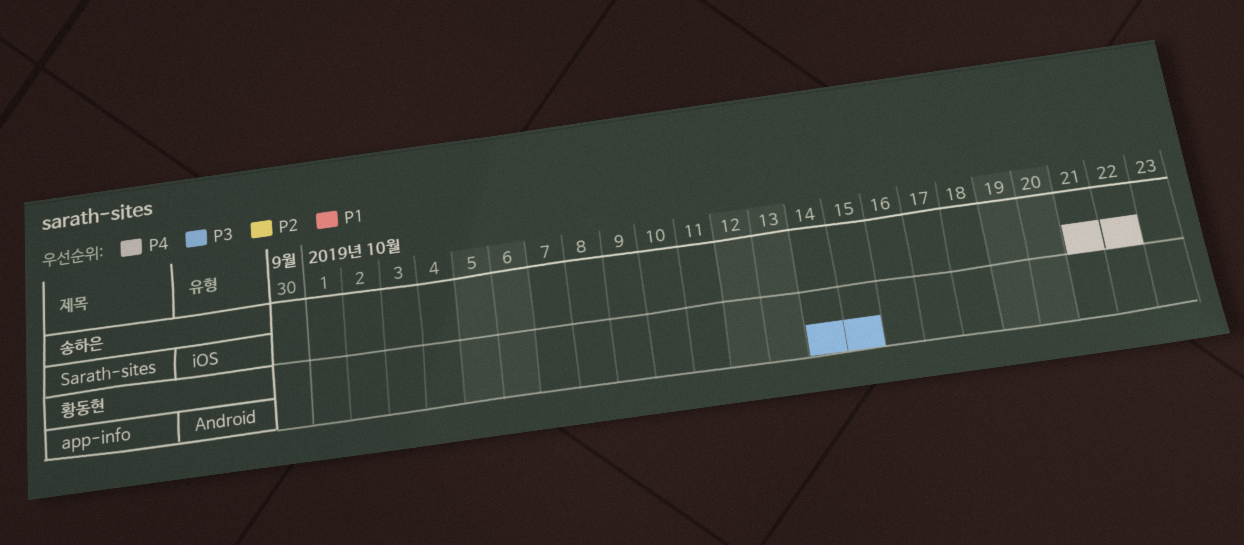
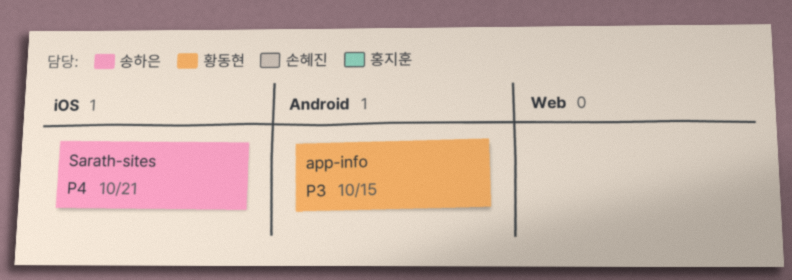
Sarath-sites, due: Oct 22 -> Oct 21

